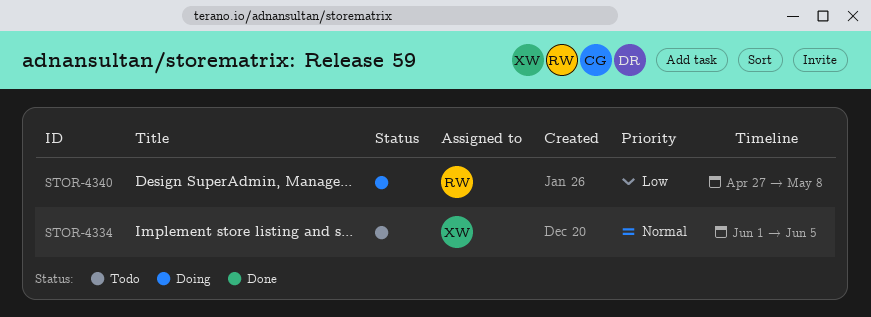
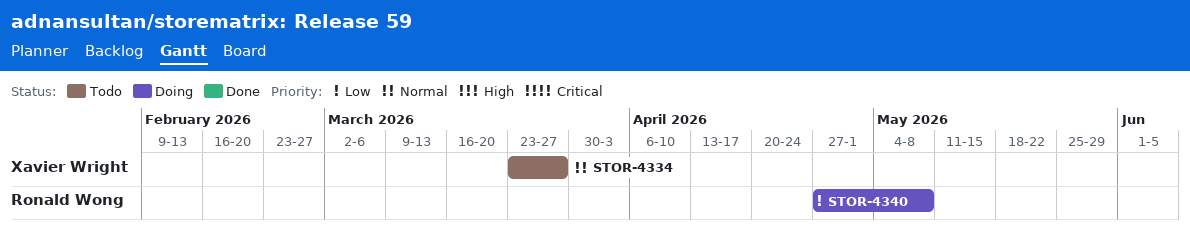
STOR-4334, start: Jun 1 -> Mar 23
STOR-4334, due: Jun 5 -> Mar 27

